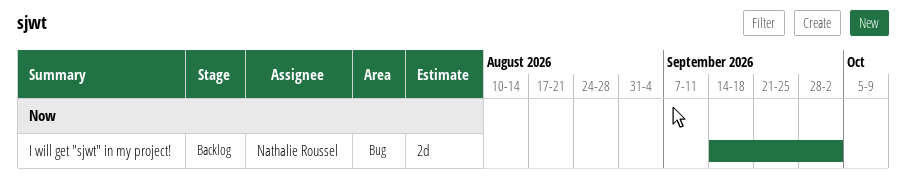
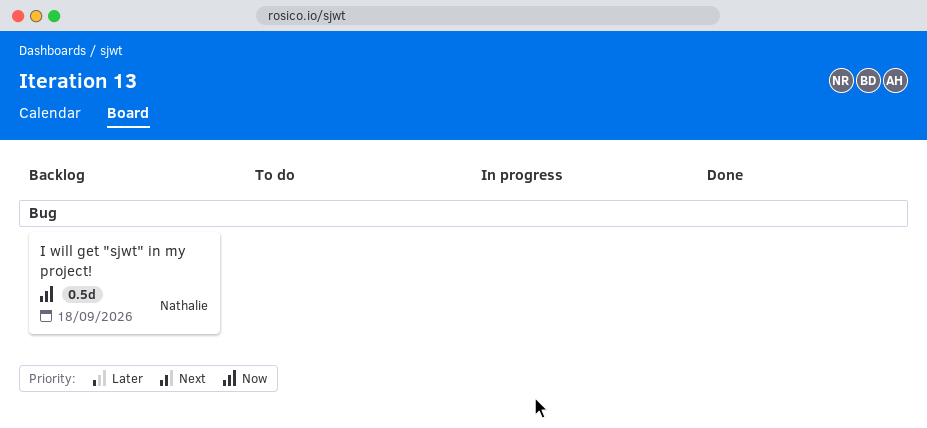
I will get "sjwt" in my project!, estimate: 2d -> 0.5d
I will get "sjwt" in my project!, due: Oct 2 -> Sep 18

